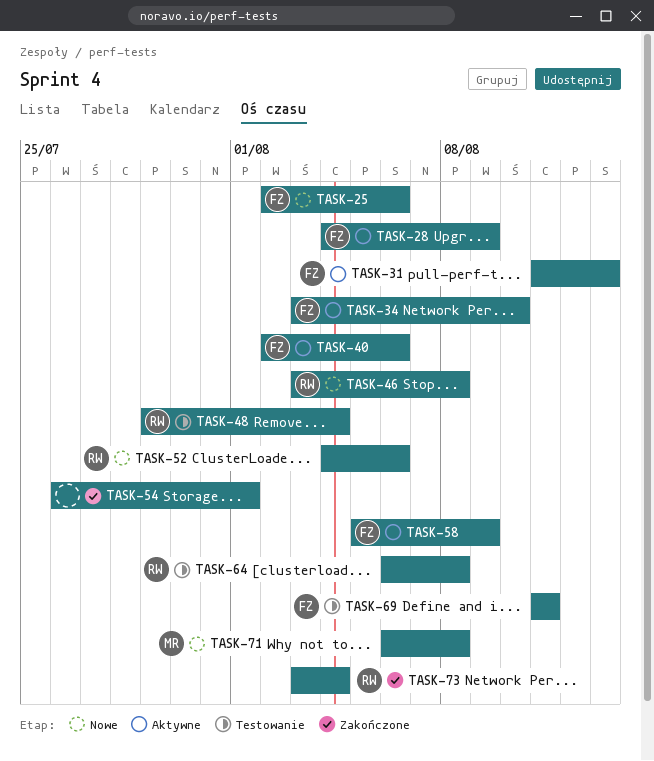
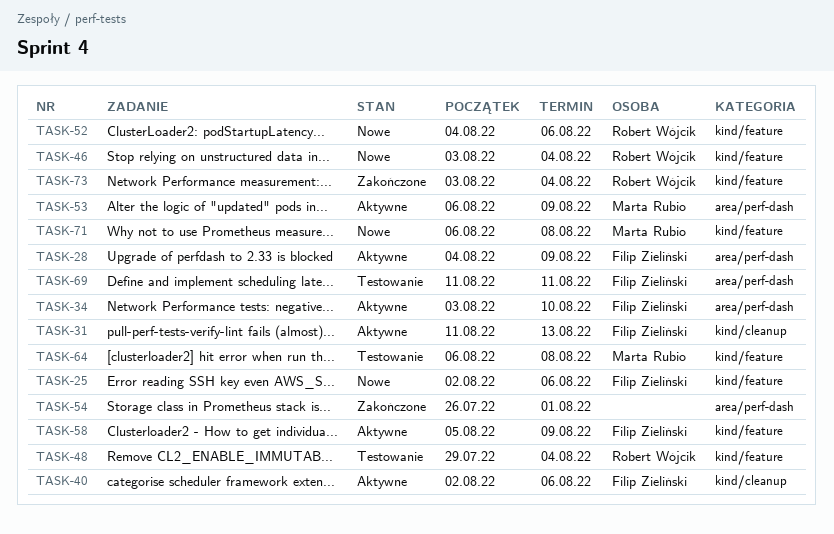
TASK-46, due: Aug 8 -> Aug 4
TASK-53: none -> present
TASK-64, owner: Robert Wójcik -> Marta Rubio

